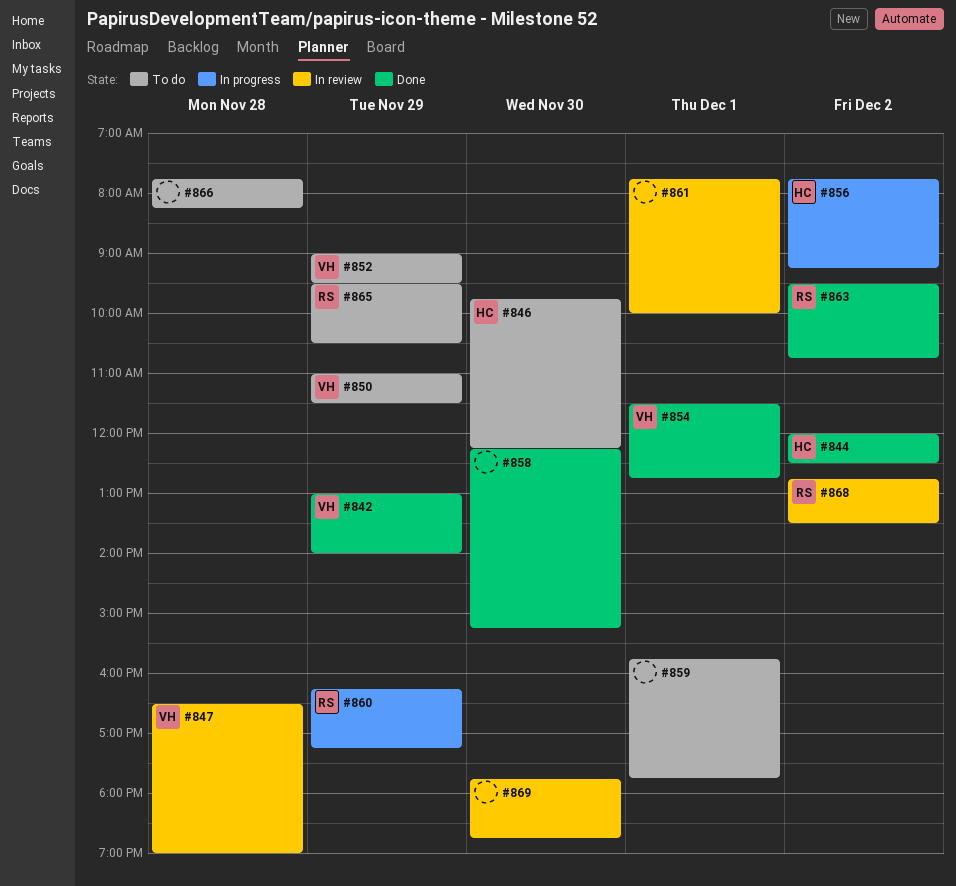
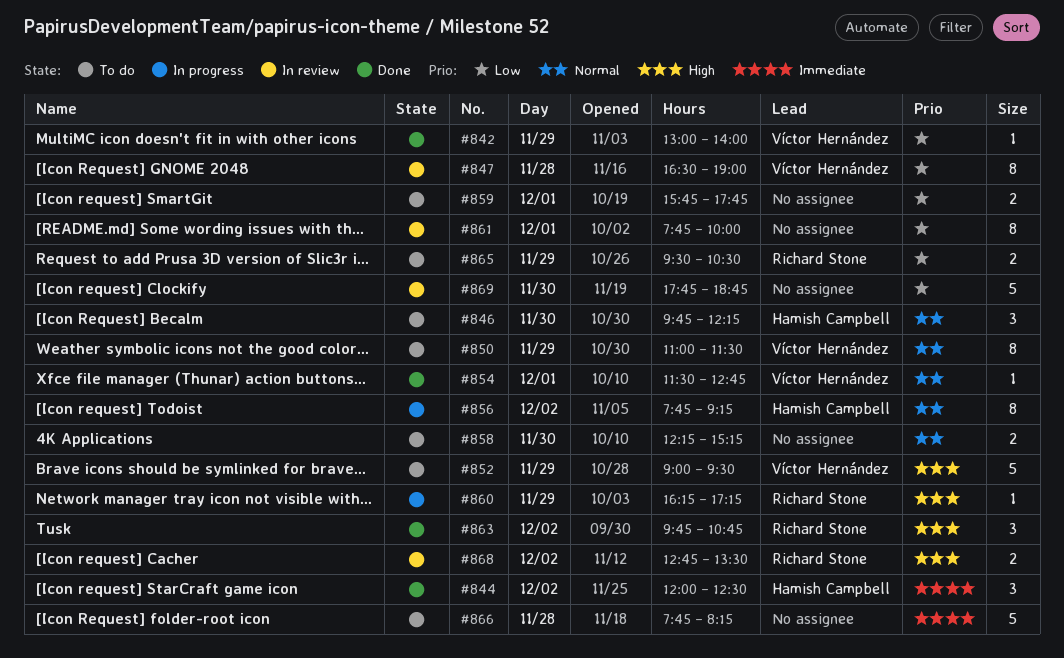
#858, status: Done -> To do
#863, begins: 09:30 -> 09:45

